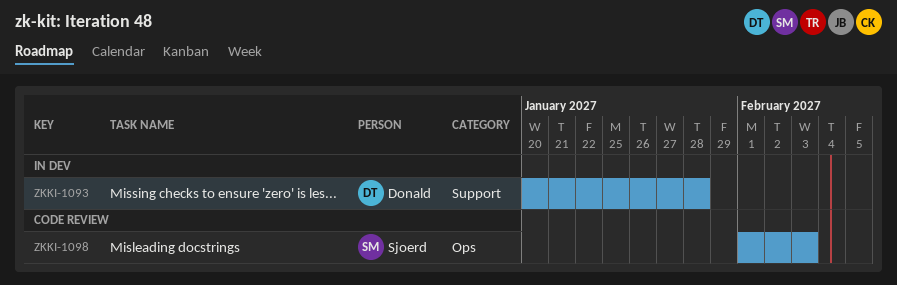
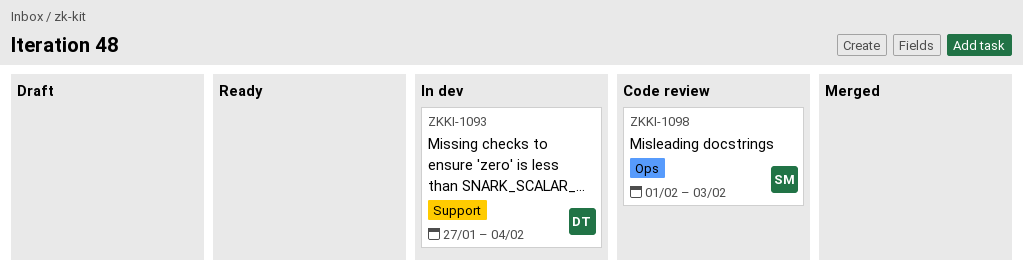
ZKKI-1093, start: Jan 20 -> Jan 27
ZKKI-1093, due: Jan 28 -> Feb 4

